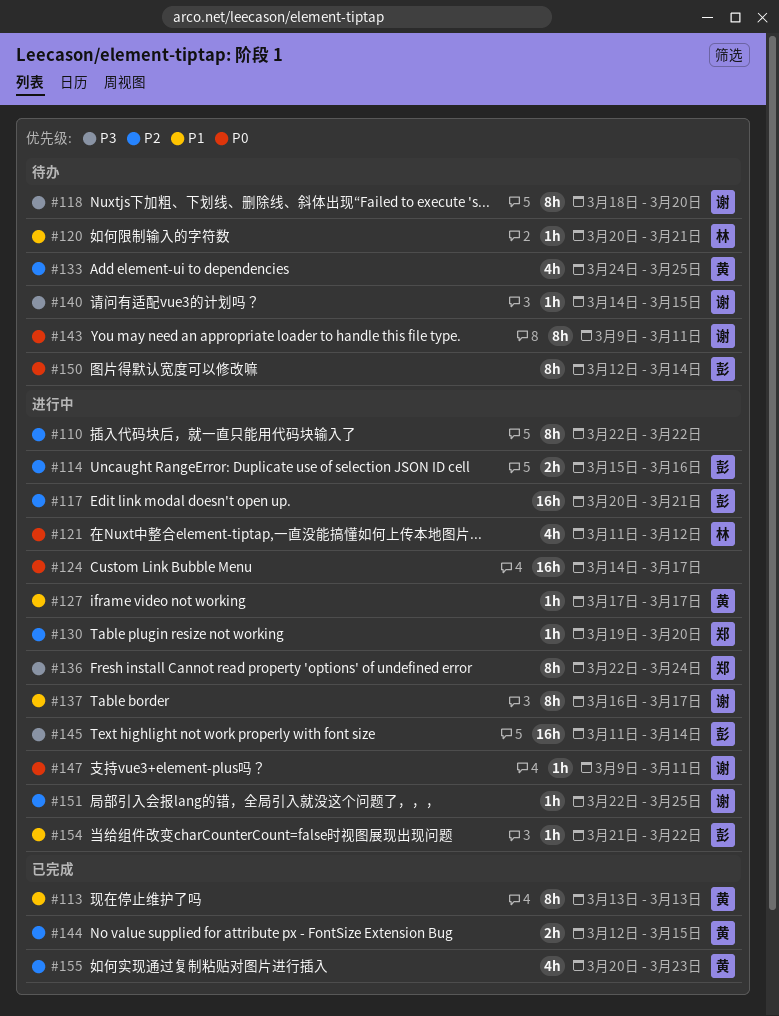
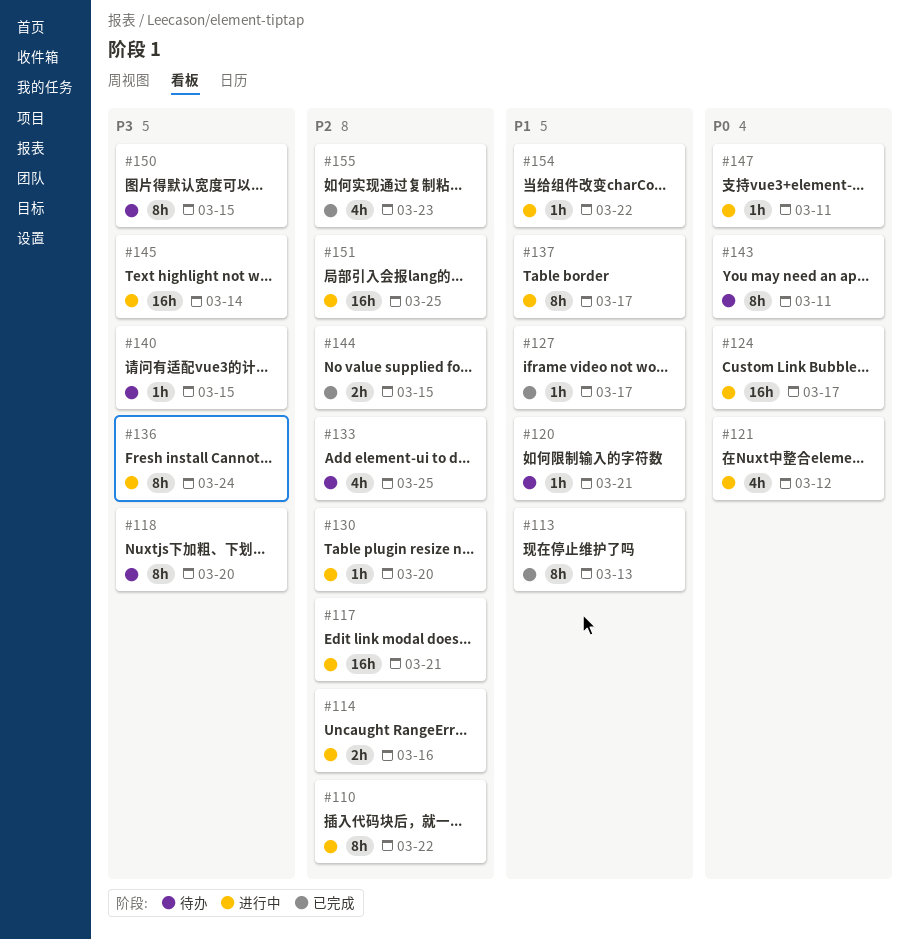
#127, status: 进行中 -> 已完成
#150, priority: P0 -> P3
#150, due: Mar 14 -> Mar 15
#151, estimate: 1h -> 16h

